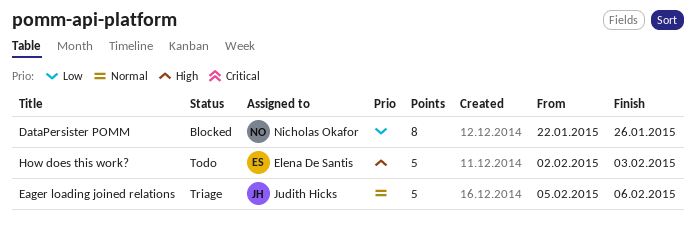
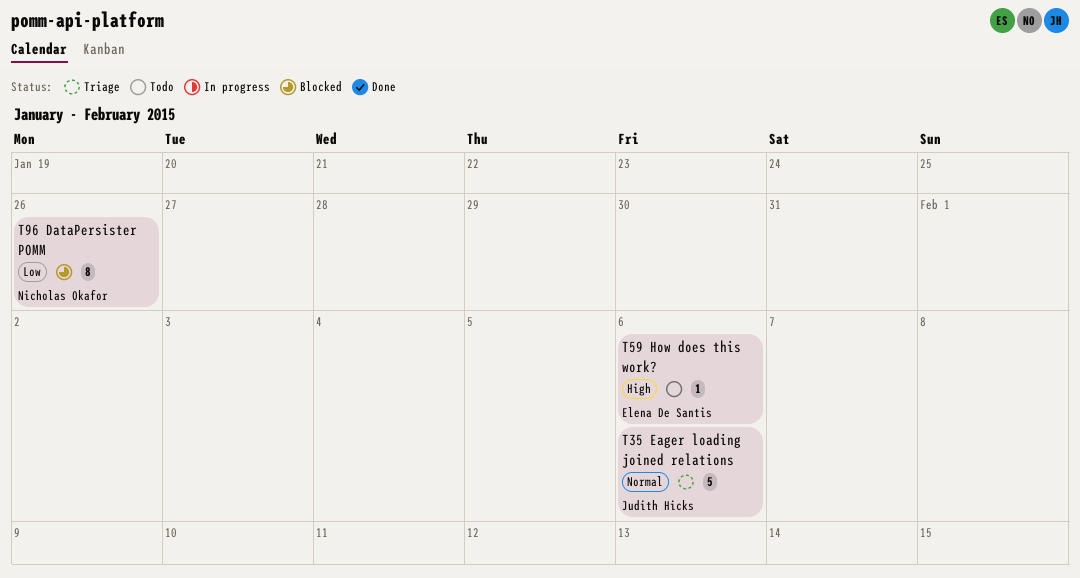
How does this work?, estimate: 5 -> 1
How does this work?, due: Feb 3 -> Feb 6

